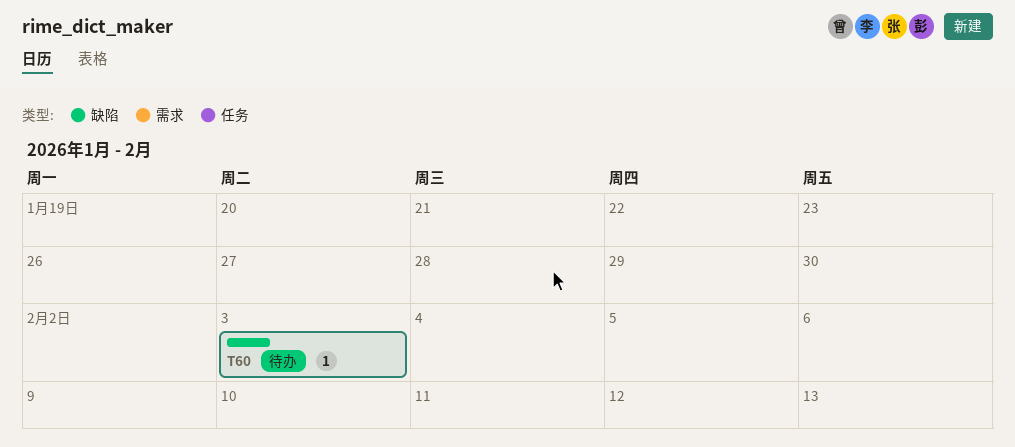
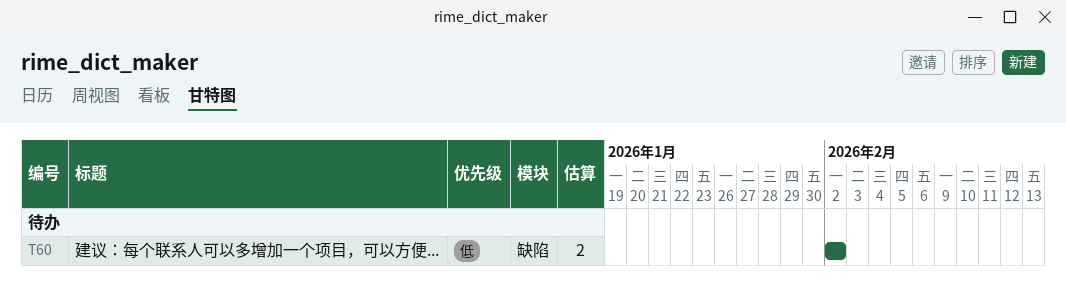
T60, estimate: 1 -> 2
T60, due: Feb 3 -> Feb 2

